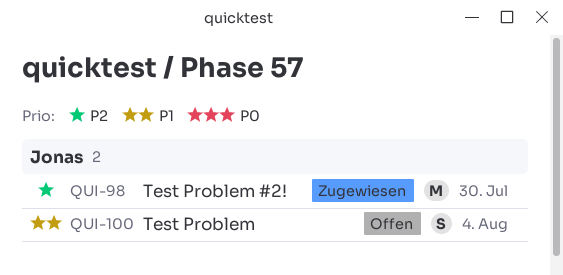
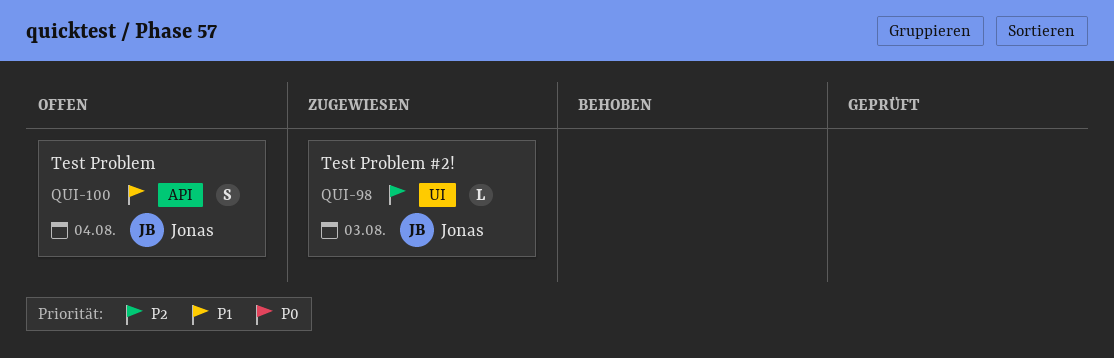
QUI-98, estimate: M -> L
QUI-98, due: Jul 30 -> Aug 3

